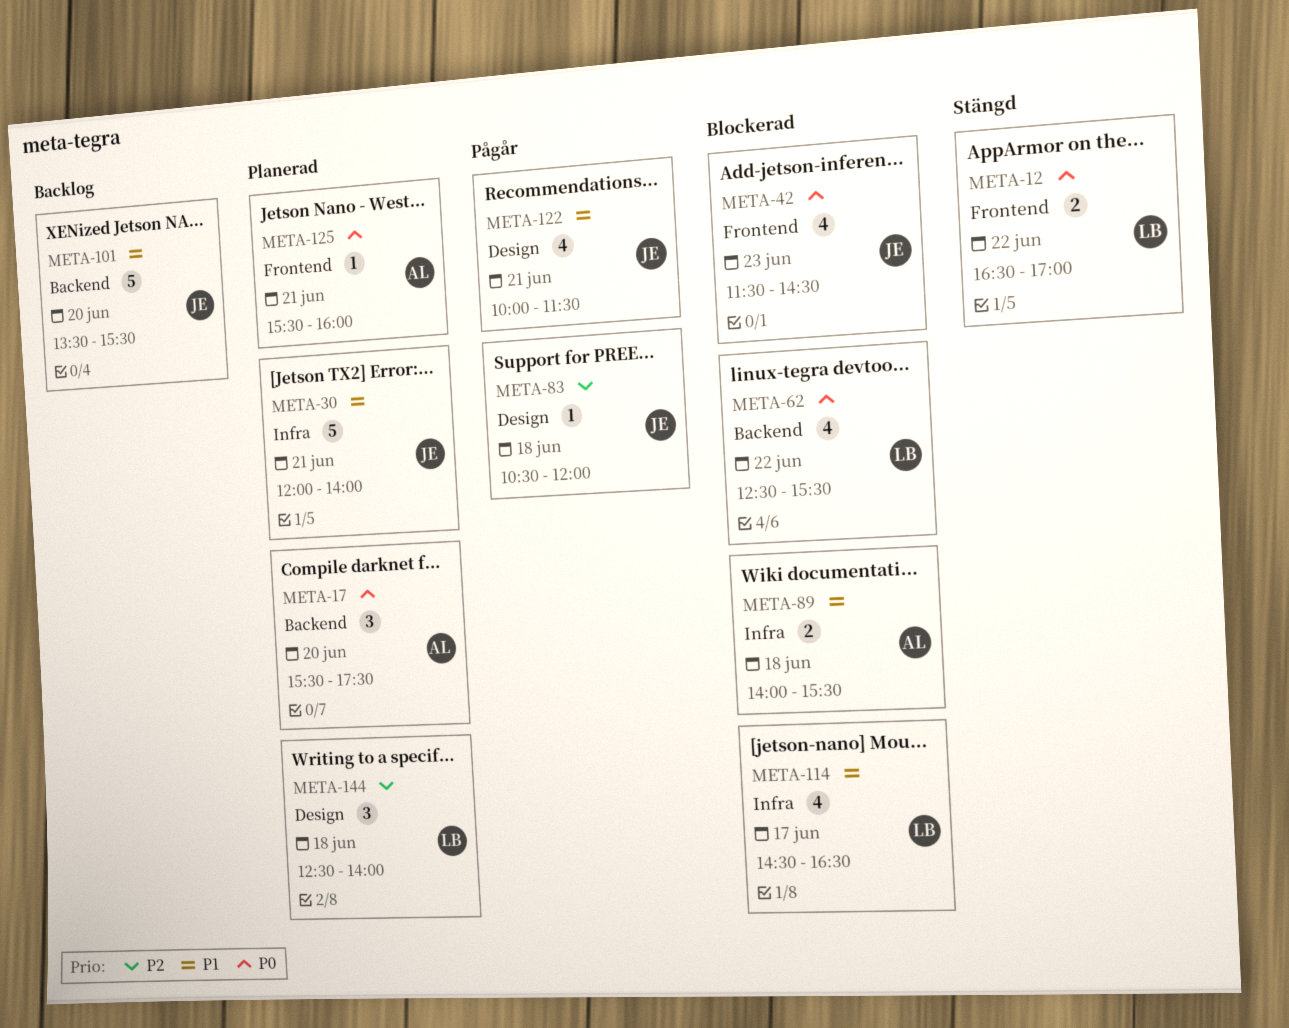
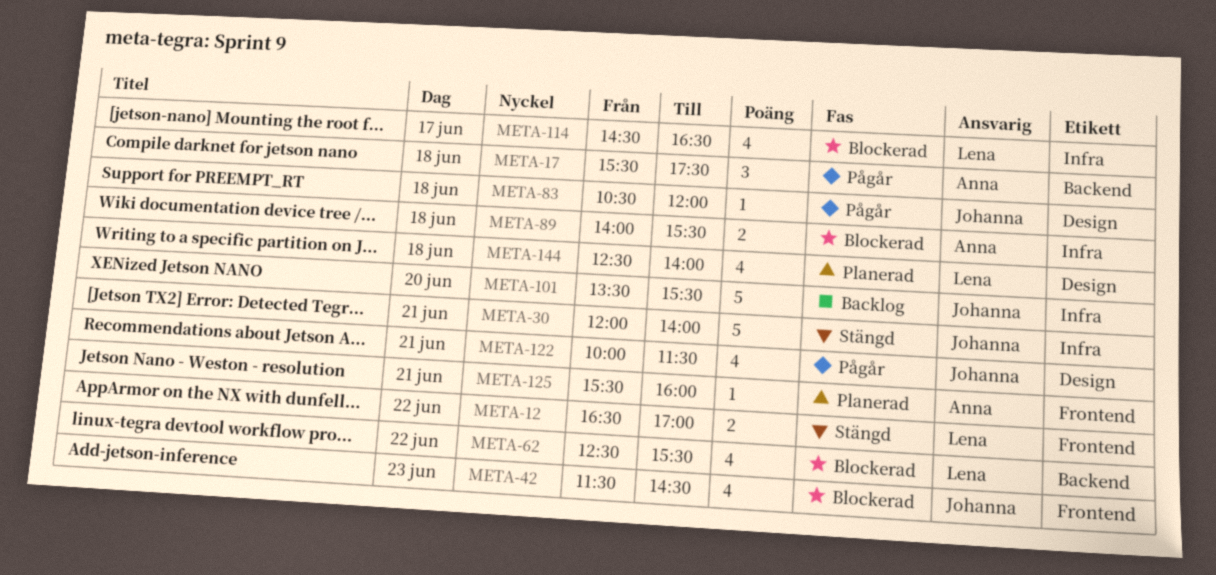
META-17, status: Planerad -> Pågår
META-17, day: Jun 20 -> Jun 18
META-30, status: Planerad -> Stängd
META-101, label: Backend -> Infra
META-144, estimate: 3 -> 4

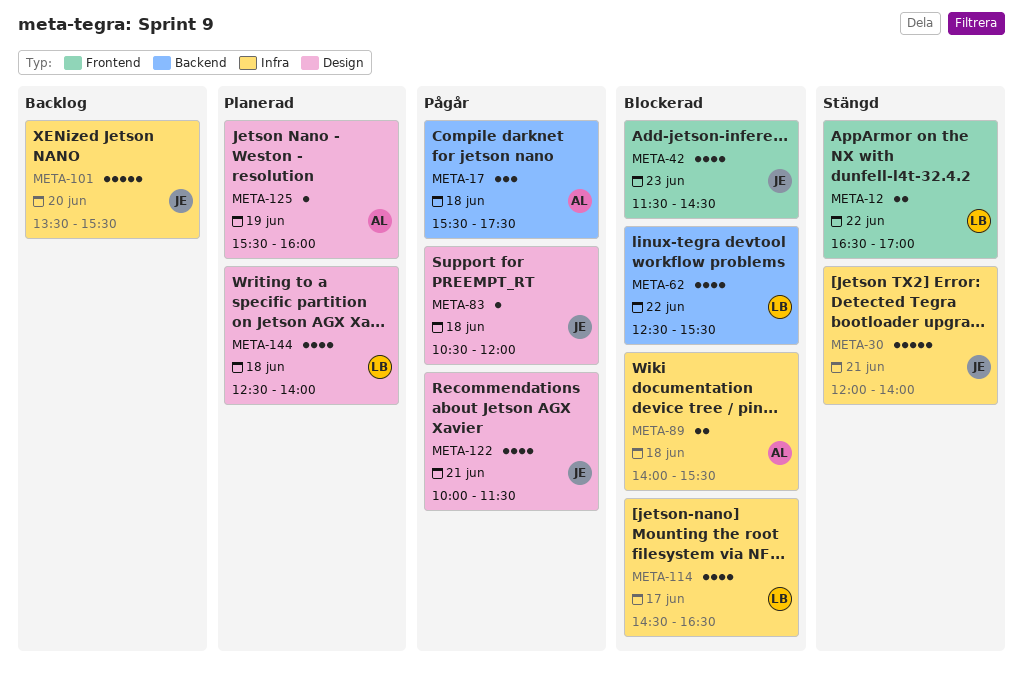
META-125, label: Frontend -> Design
META-125, day: Jun 21 -> Jun 19

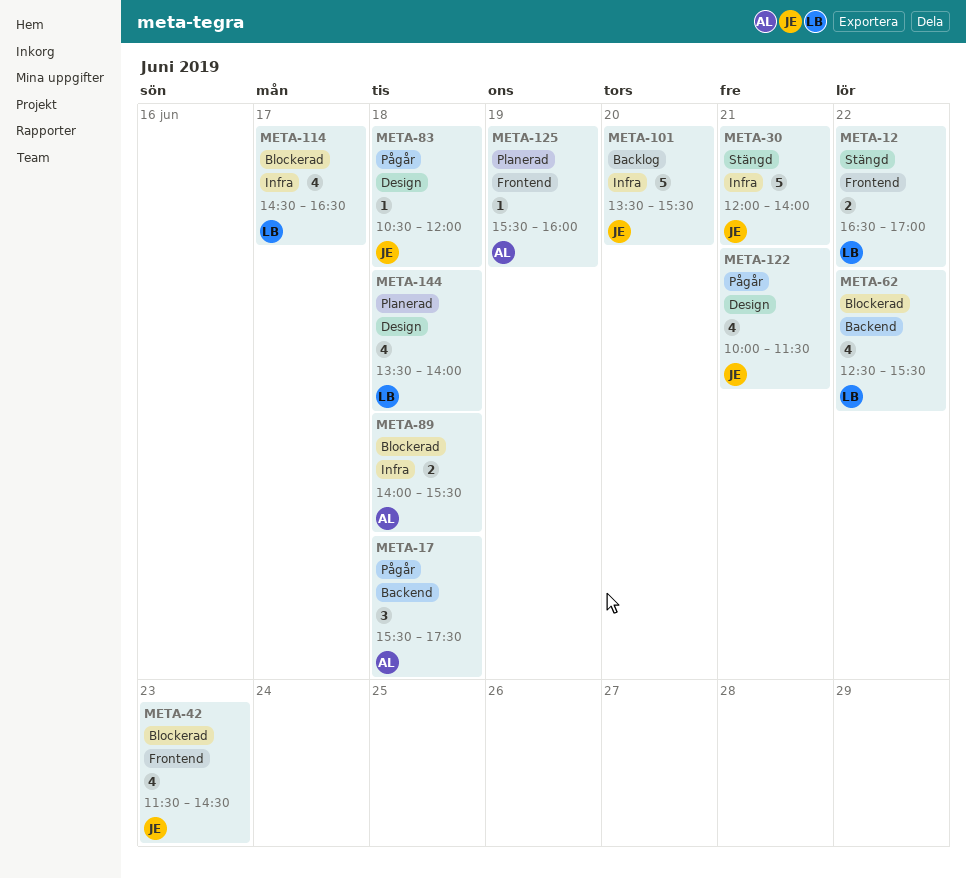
META-125, label: Design -> Frontend
META-144, begins: 12:30 -> 13:30

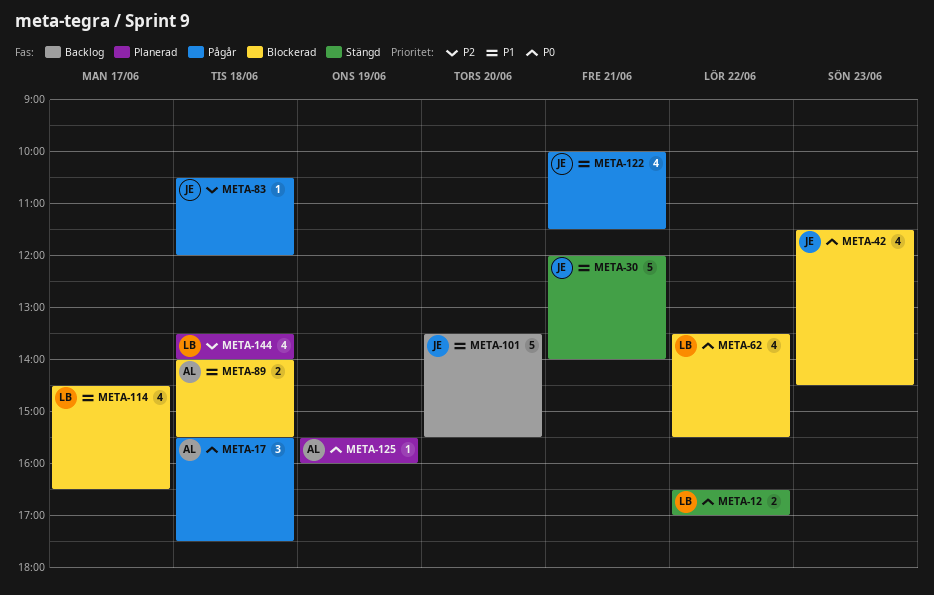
META-62, begins: 12:30 -> 13:30

